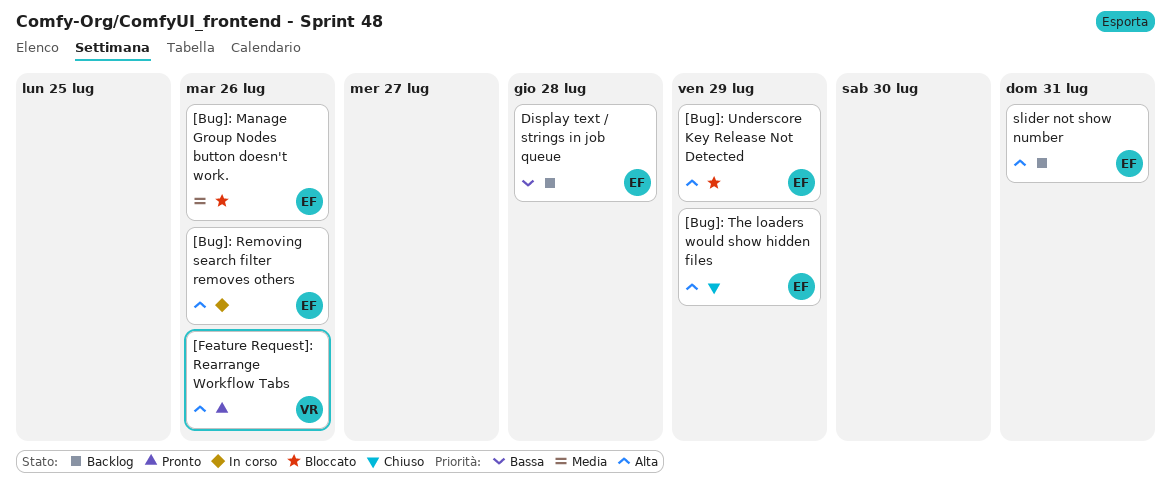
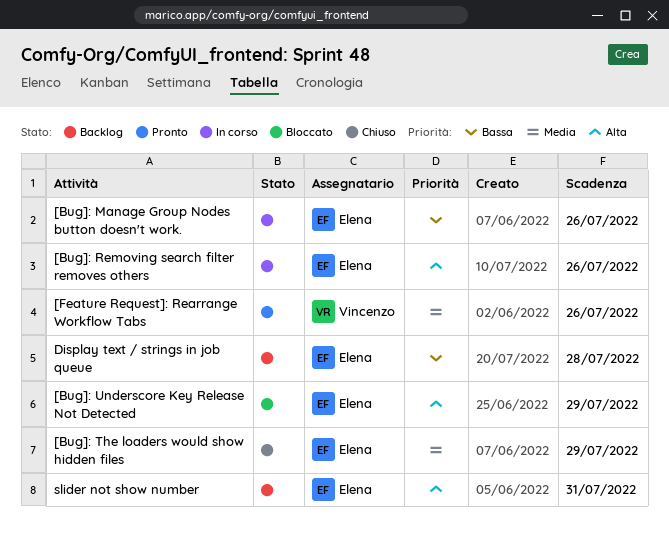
[Bug]: Manage Group Nodes button doesn't work., status: Bloccato -> In corso
[Bug]: Manage Group Nodes button doesn't work., priority: Media -> Bassa
[Bug]: The loaders would show hidden files, priority: Alta -> Media
[Feature Request]: Rearrange Workflow Tabs, priority: Alta -> Media

